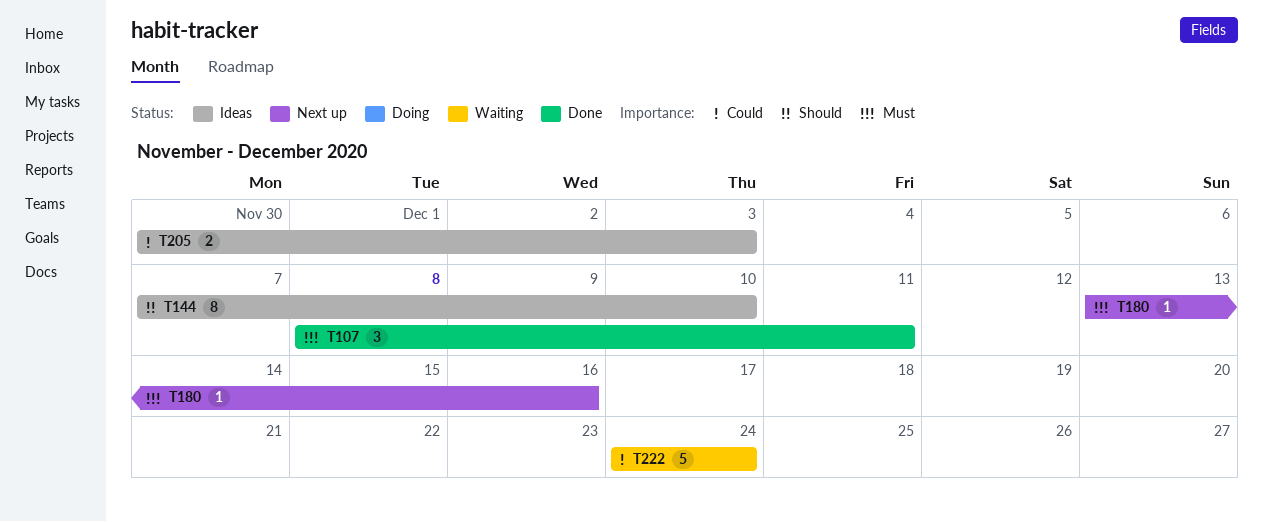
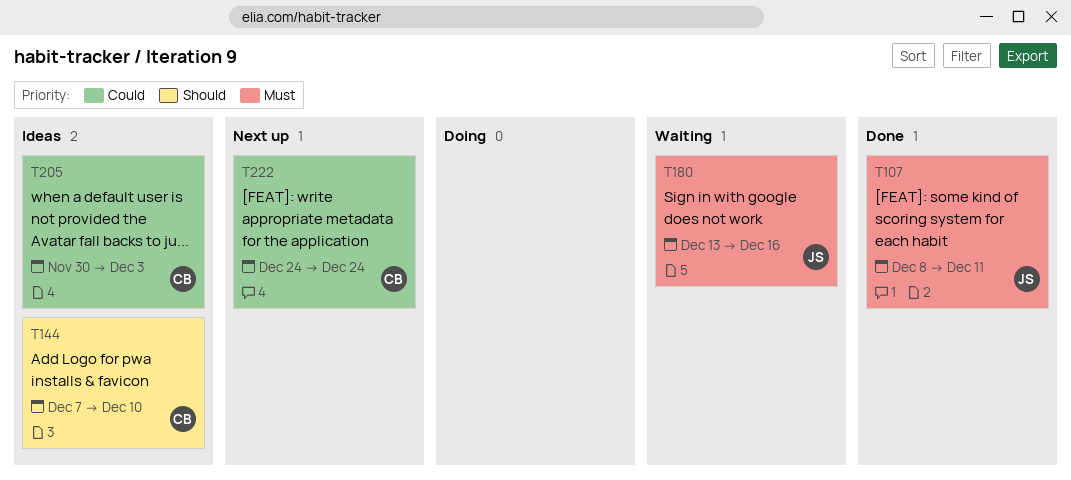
T180, status: Next up -> Waiting
T222, status: Waiting -> Next up

